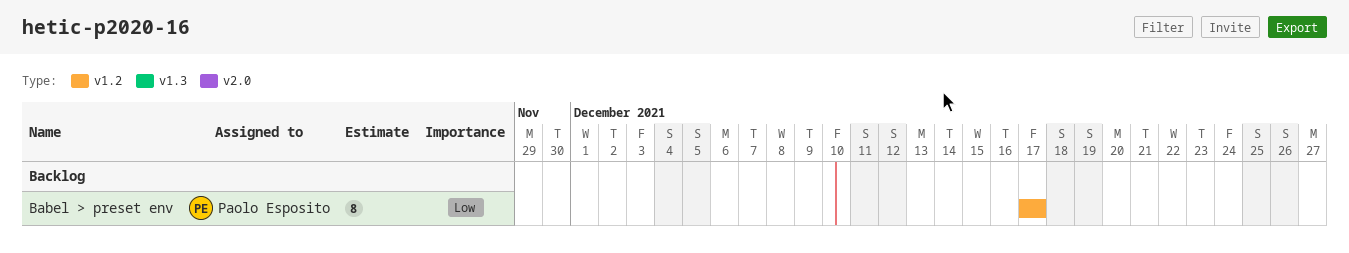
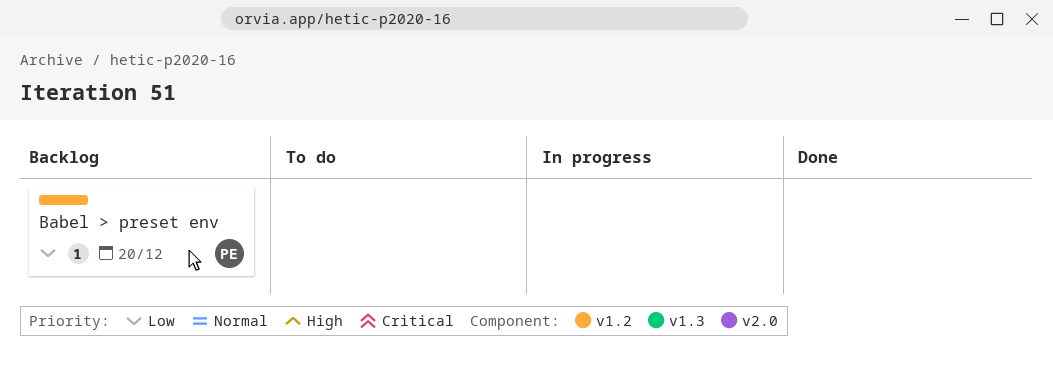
Babel > preset env, estimate: 8 -> 1
Babel > preset env, due: Dec 17 -> Dec 20

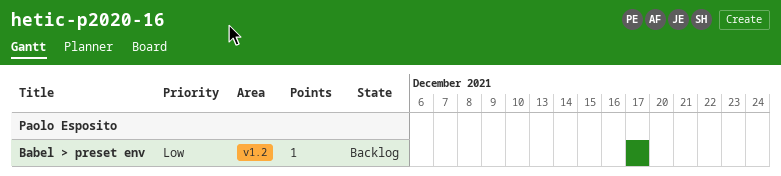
Babel > preset env, due: Dec 20 -> Dec 17

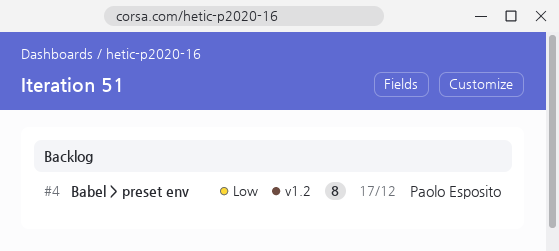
Babel > preset env, estimate: 1 -> 8

